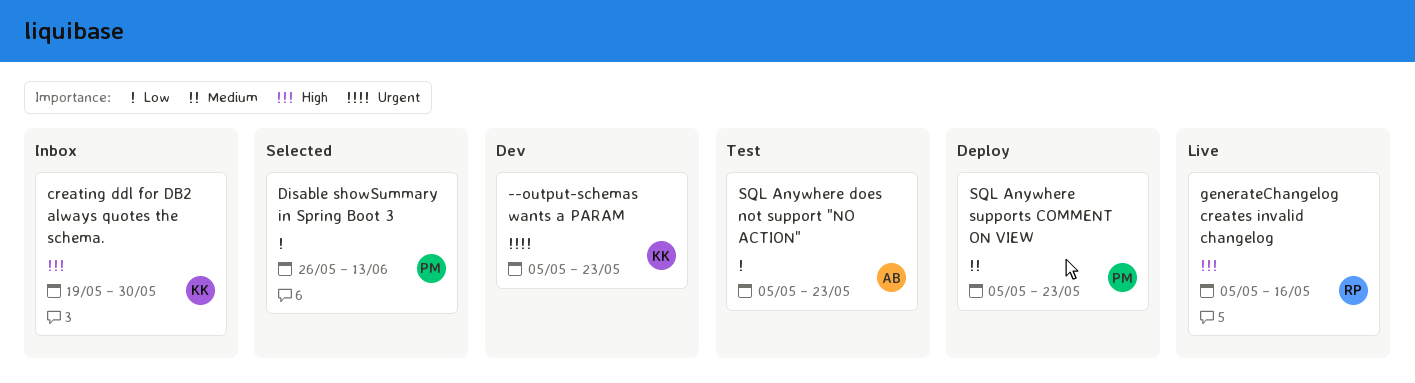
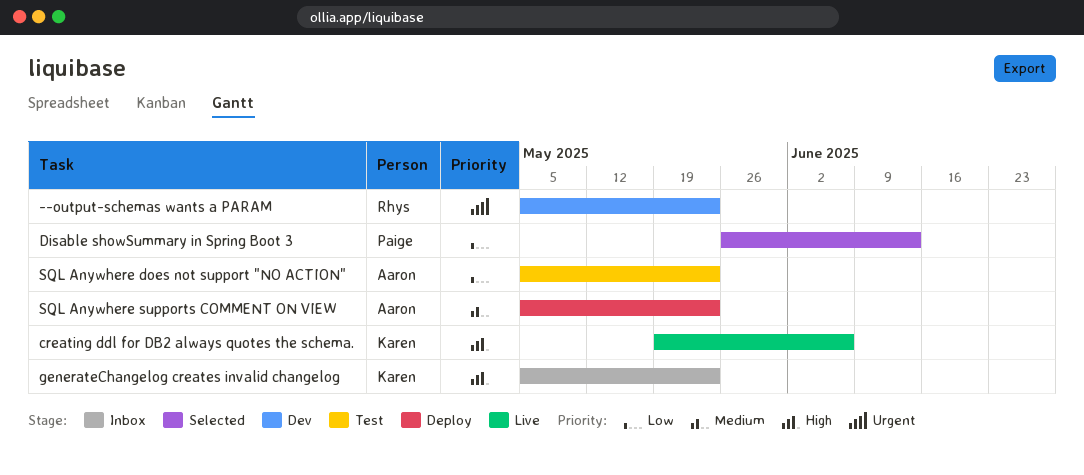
--output-schemas wants a PARAM, owner: Karen -> Rhys
creating ddl for DB2 always quotes the schema., status: Inbox -> Live
creating ddl for DB2 always quotes the schema., due: May 30 -> Jun 6
generateChangelog creates invalid changelog, status: Live -> Inbox
generateChangelog creates invalid changelog, owner: Rhys -> Karen
generateChangelog creates invalid changelog, due: May 16 -> May 23
SQL Anywhere supports COMMENT ON VIEW, owner: Paige -> Aaron

